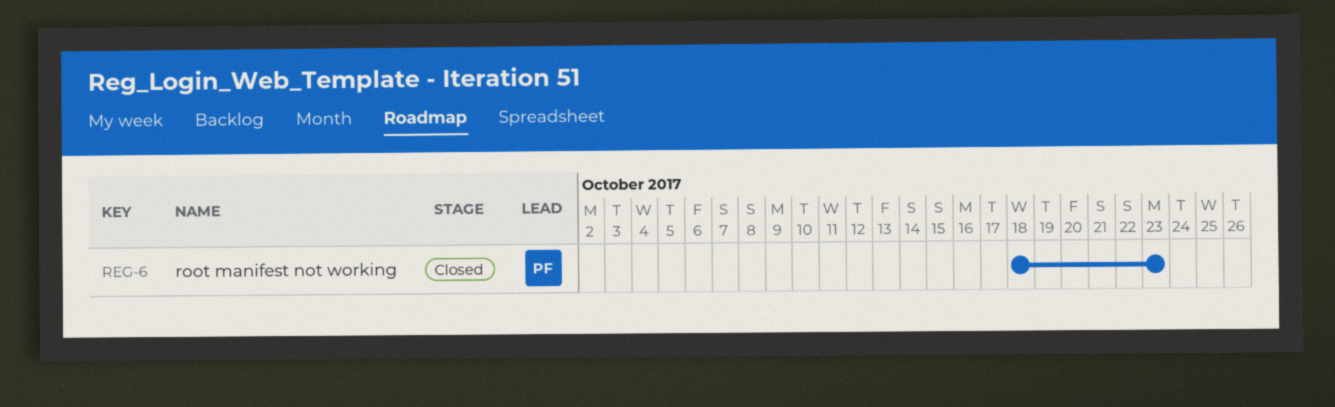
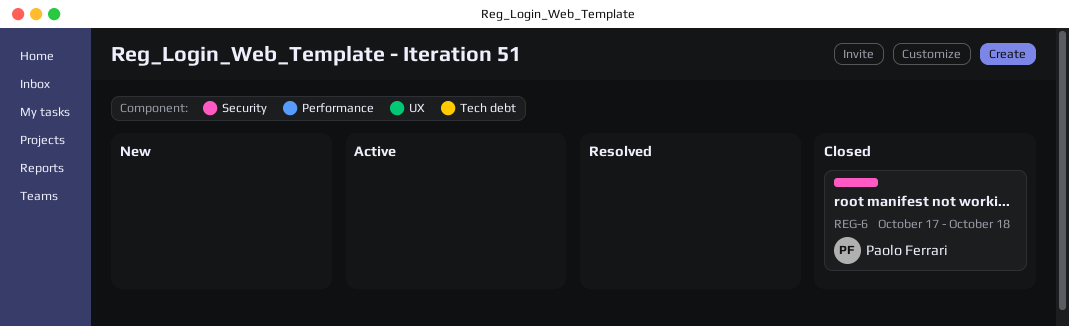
REG-6, start: Oct 18 -> Oct 17
REG-6, due: Oct 23 -> Oct 18

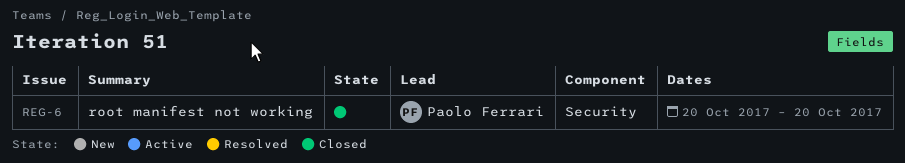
REG-6, start: Oct 17 -> Oct 20
REG-6, due: Oct 18 -> Oct 20

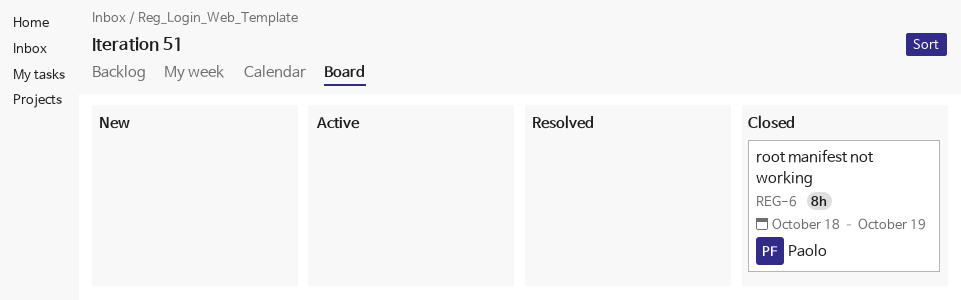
REG-6, start: Oct 20 -> Oct 18
REG-6, due: Oct 20 -> Oct 19

